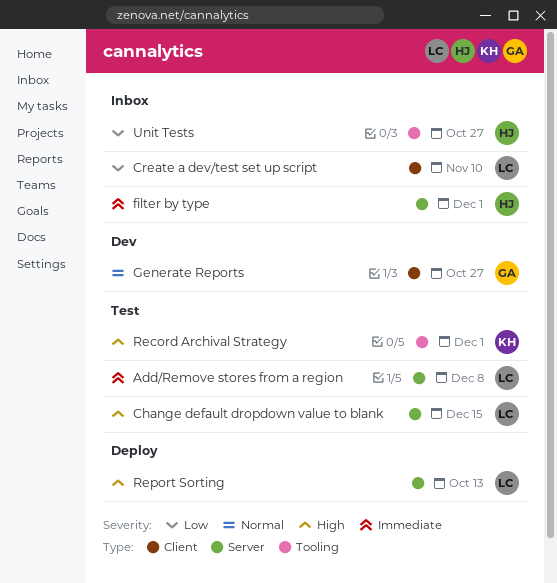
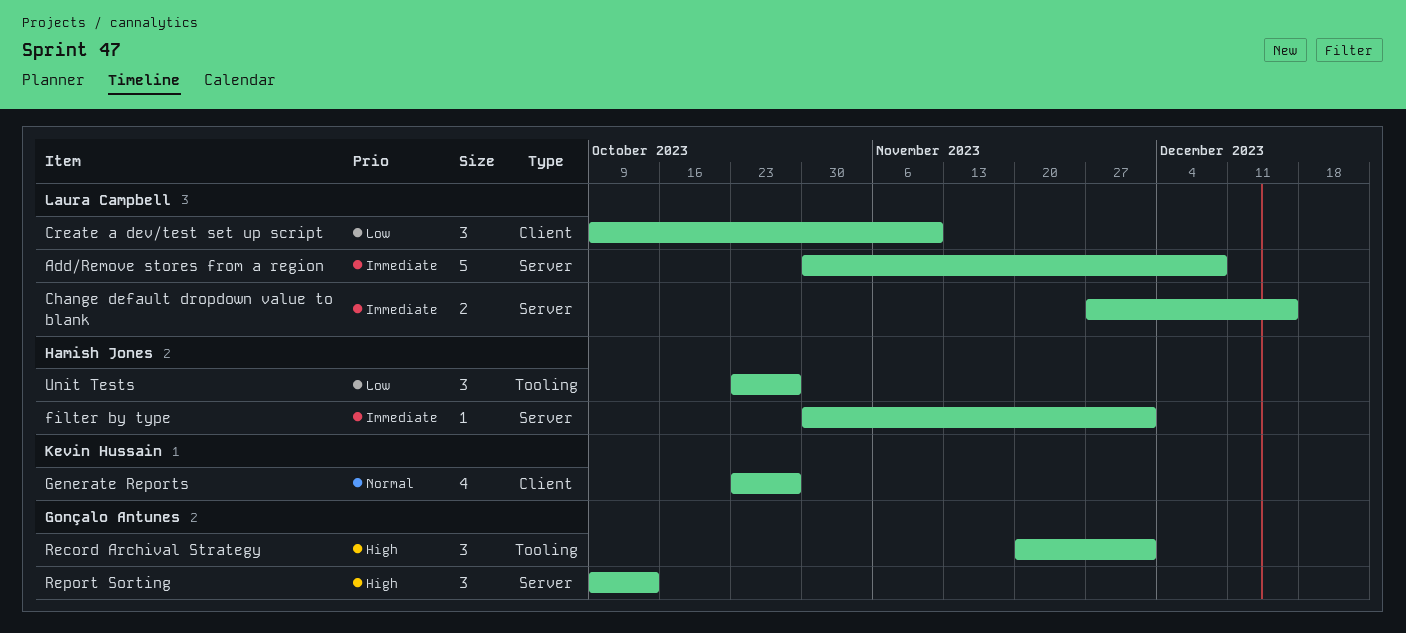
Change default dropdown value to blank, priority: High -> Immediate
Generate Reports, owner: Gonçalo Antunes -> Kevin Hussain
Record Archival Strategy, owner: Kevin Hussain -> Gonçalo Antunes
Report Sorting, owner: Laura Campbell -> Gonçalo Antunes

